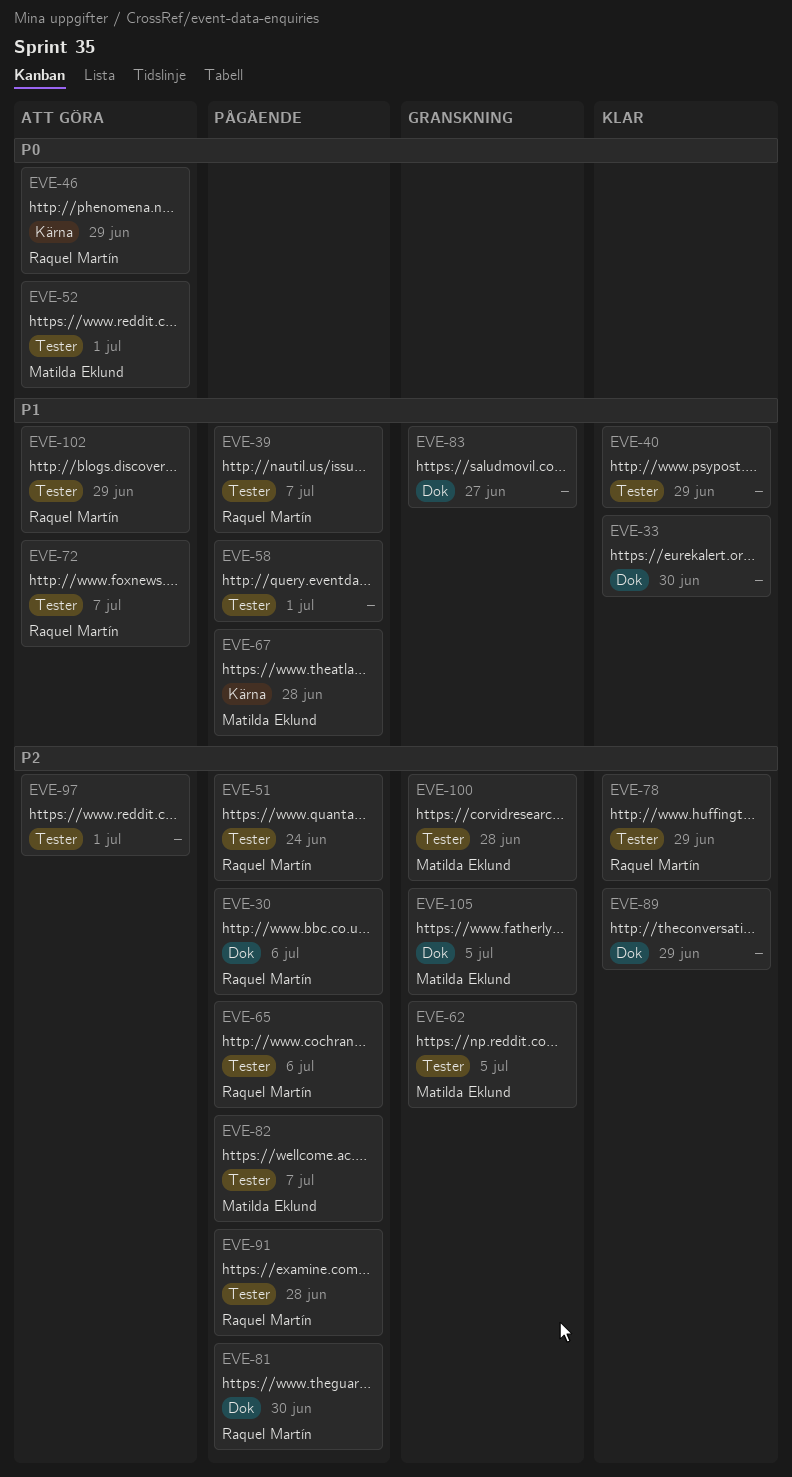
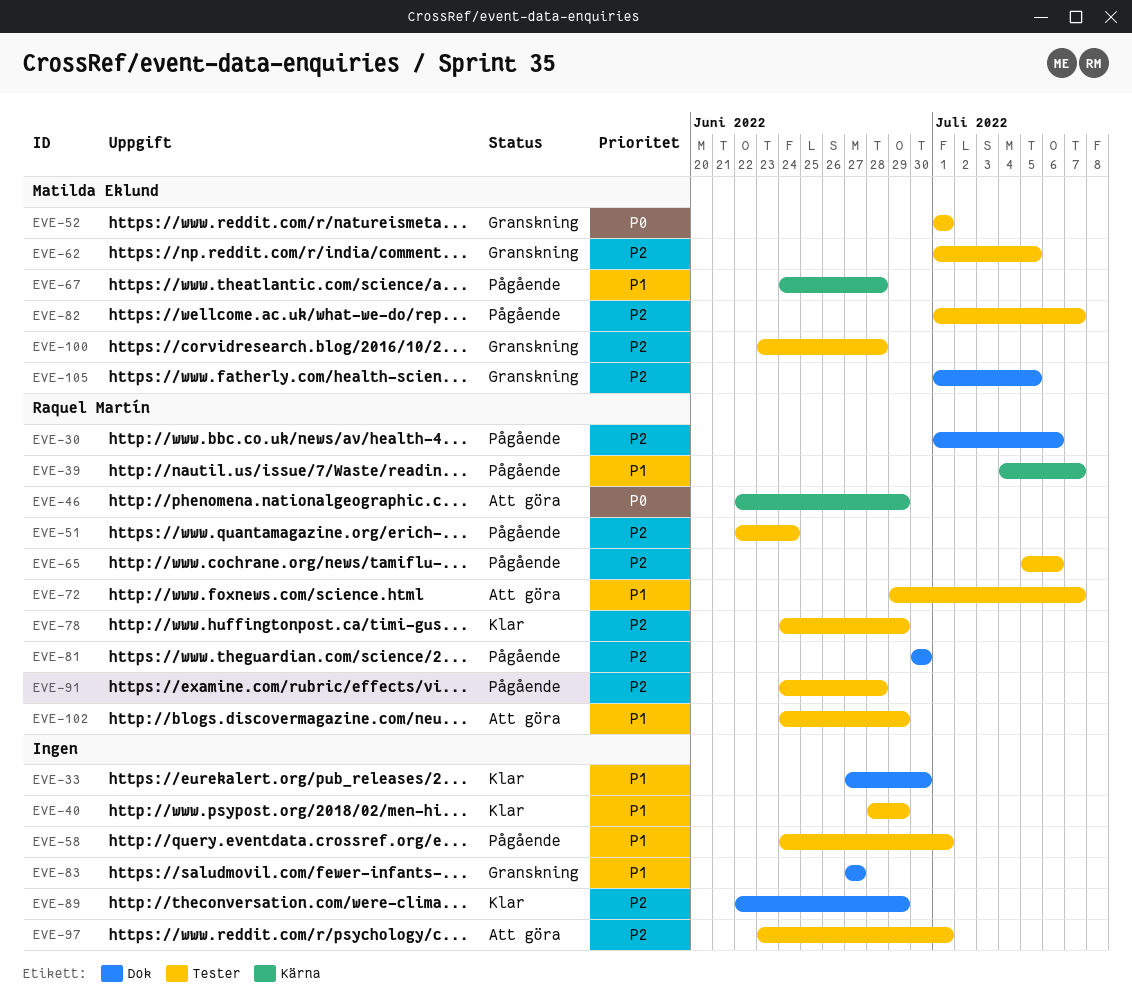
EVE-39, label: Tester -> Kärna
EVE-52, status: Att göra -> Granskning

